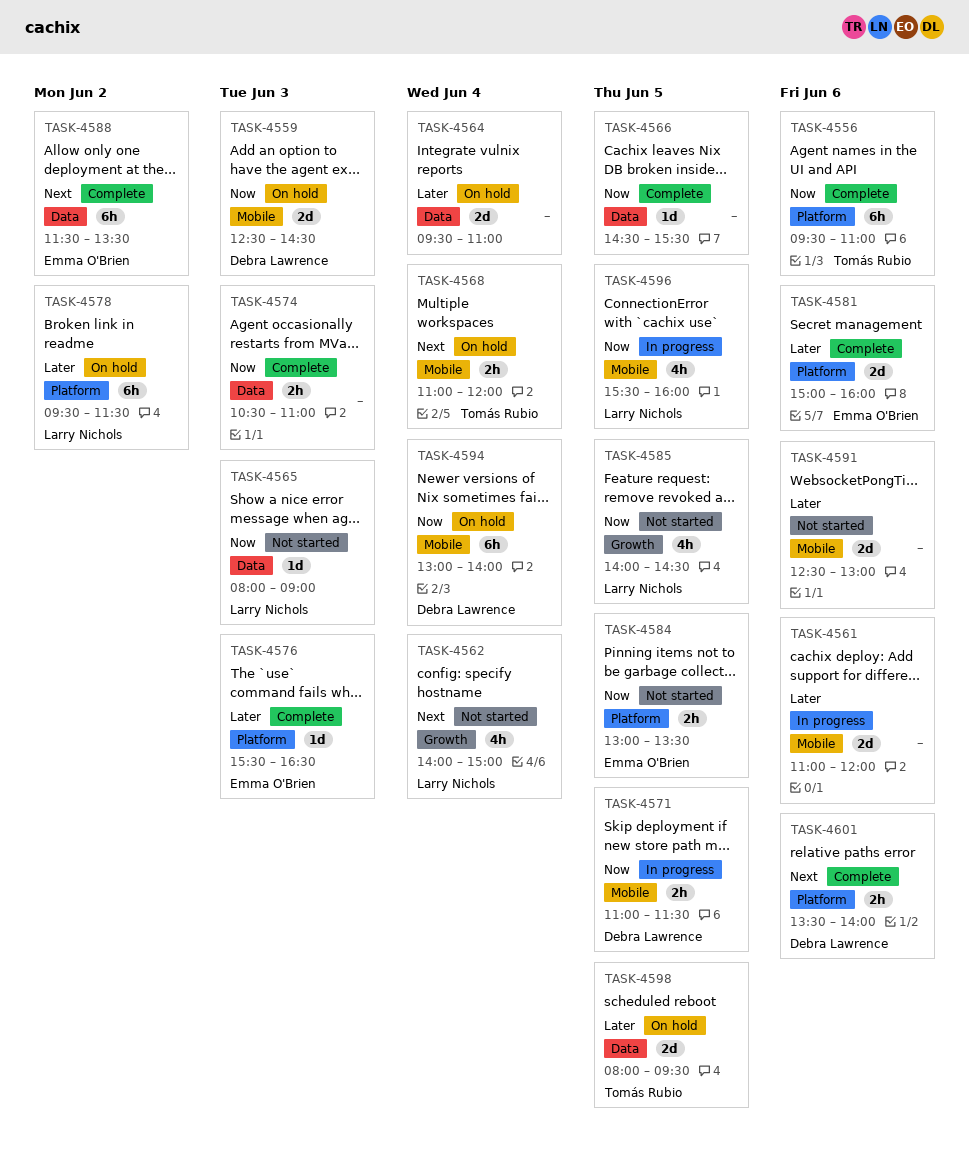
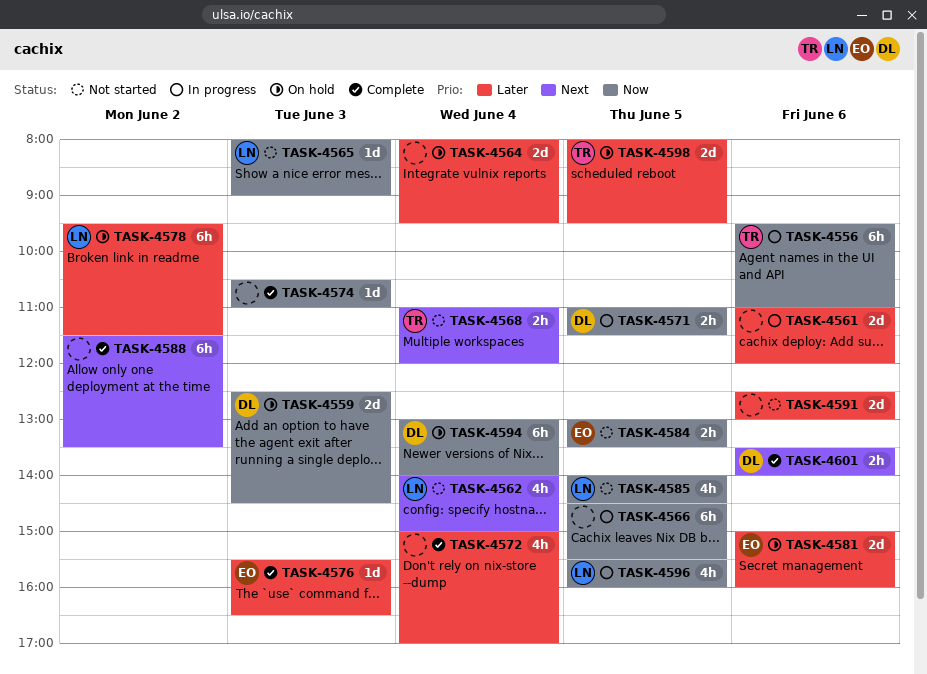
TASK-4556, status: Complete -> In progress
TASK-4564, begins: 09:30 -> 08:00
TASK-4564, ends: 11:00 -> 09:30
TASK-4566, status: Complete -> In progress
TASK-4566, estimate: 1d -> 6h
TASK-4568, status: On hold -> Not started
TASK-4572: none -> present
TASK-4574, estimate: 2h -> 1d
TASK-4581, status: Complete -> On hold
TASK-4588, owner: Emma O'Brien -> none

